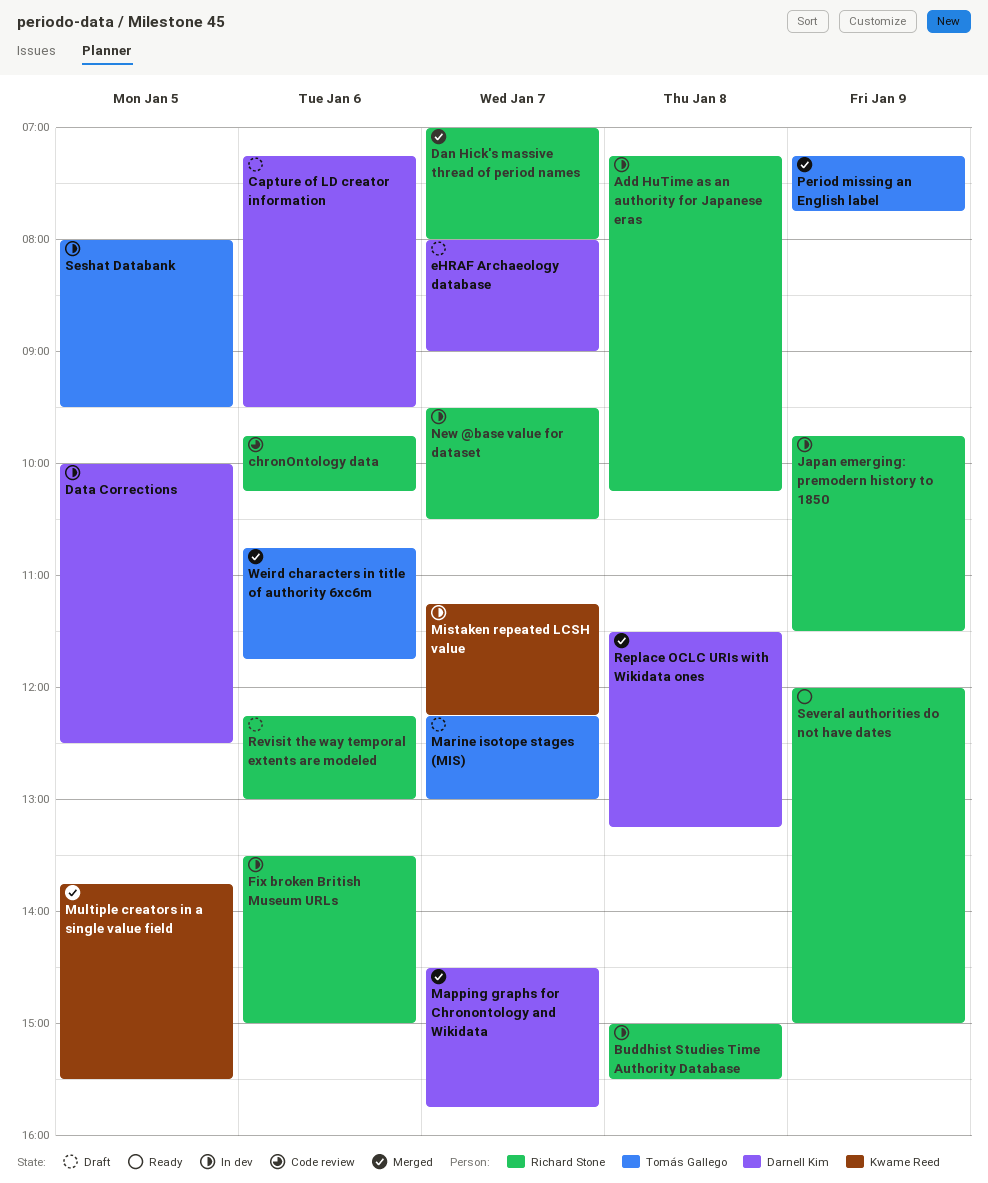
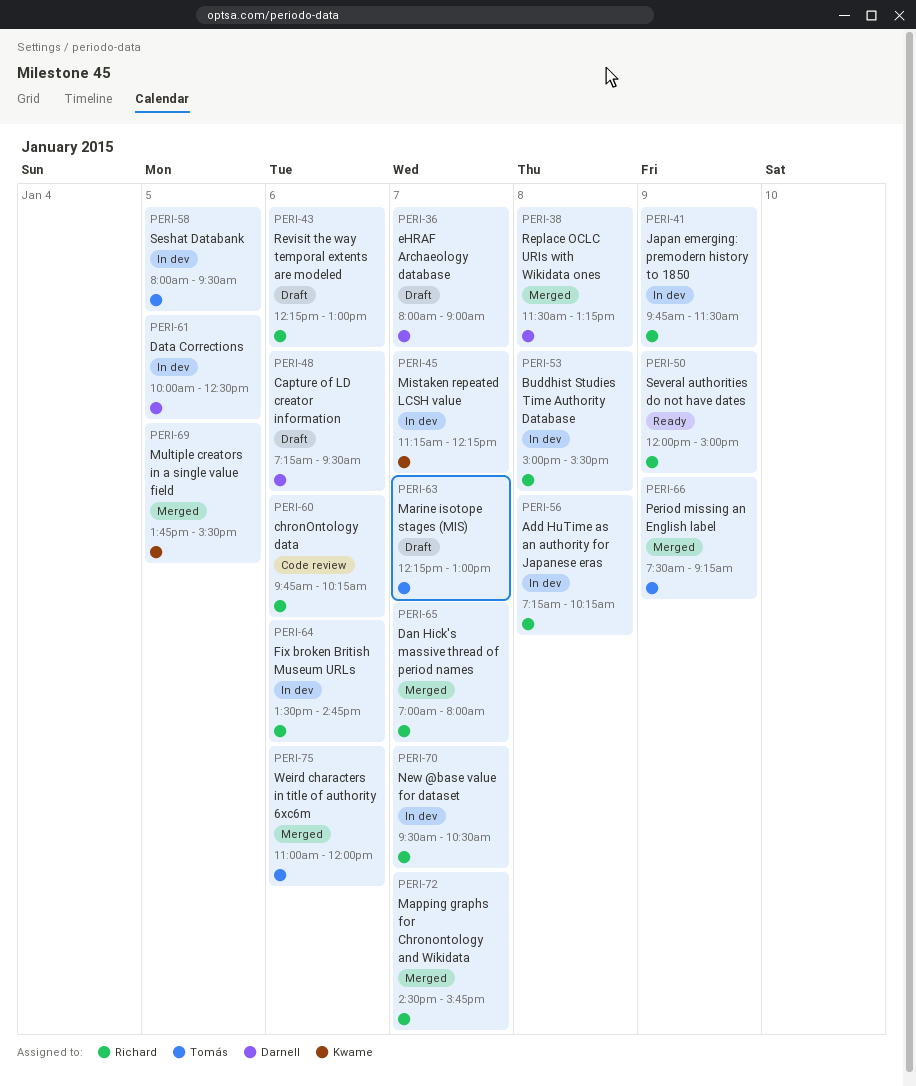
Fix broken British Museum URLs, ends: 15:00 -> 14:45
Mapping graphs for Chronontology and Wikidata, owner: Darnell Kim -> Richard Stone
Period missing an English label, begins: 07:15 -> 07:30
Period missing an English label, ends: 07:45 -> 09:15
Weird characters in title of authority 6xc6m, begins: 10:45 -> 11:00
Weird characters in title of authority 6xc6m, ends: 11:45 -> 12:00

